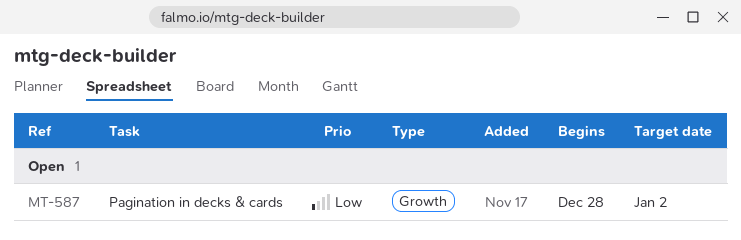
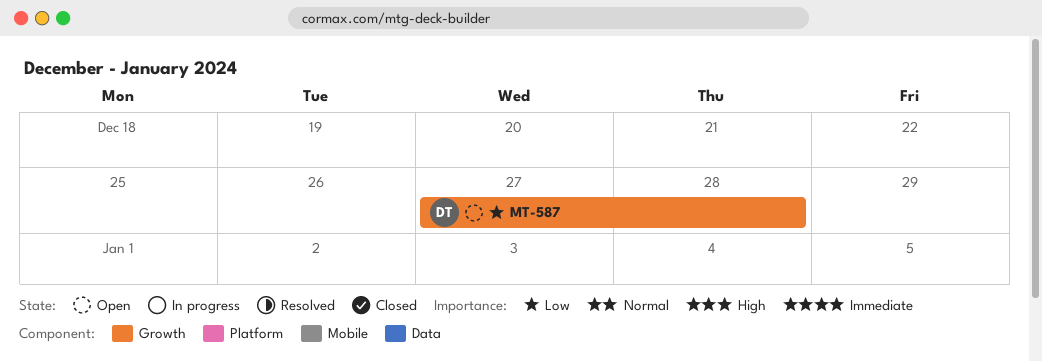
MT-587, start: Dec 28 -> Dec 27
MT-587, due: Jan 2 -> Dec 28

